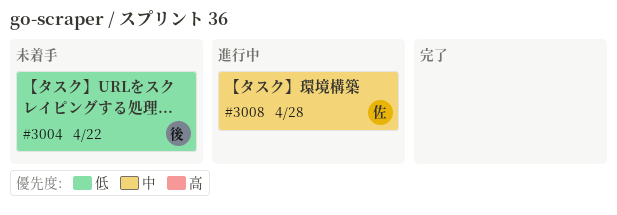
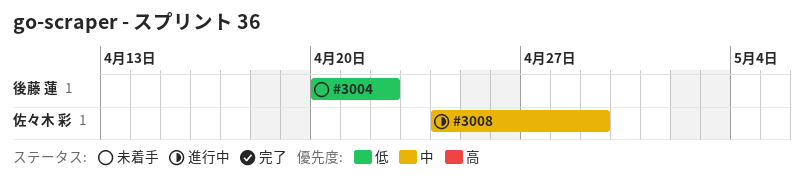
#3008, due: Apr 28 -> Apr 29

